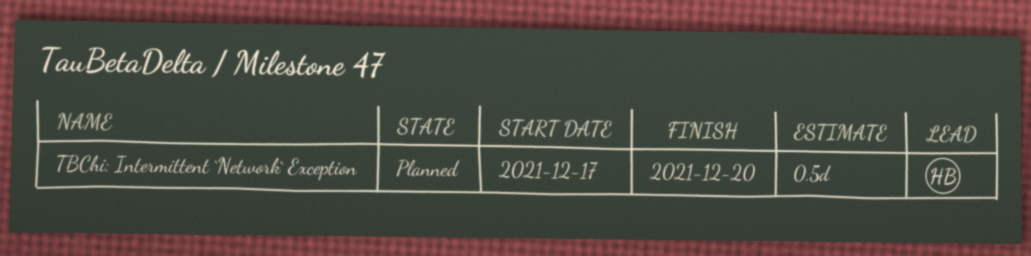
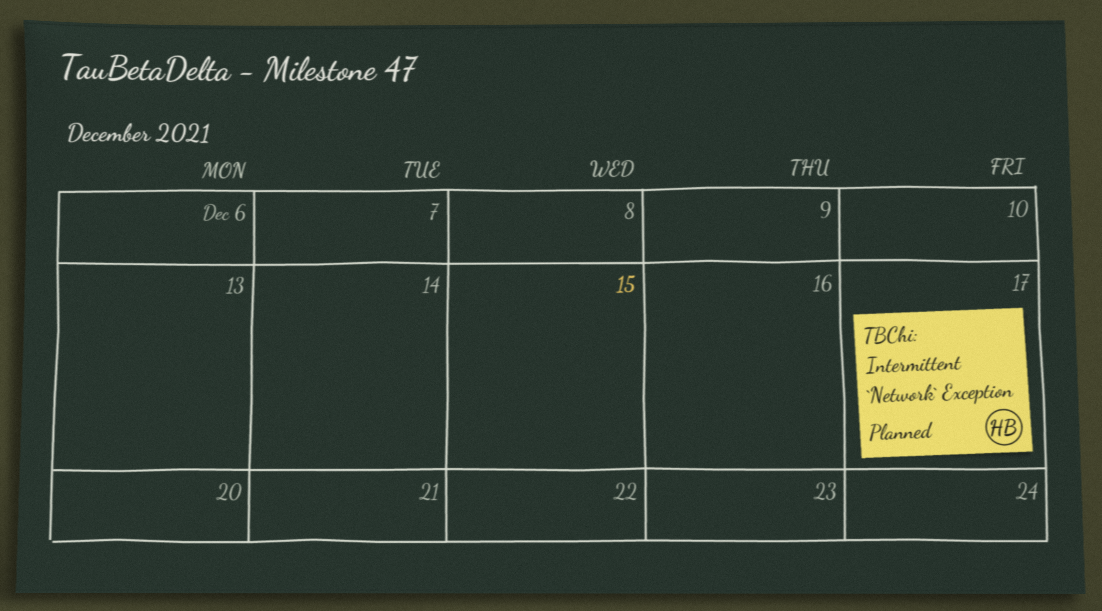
TBChi: Intermittent `Network` Exception, due: Dec 20 -> Dec 17

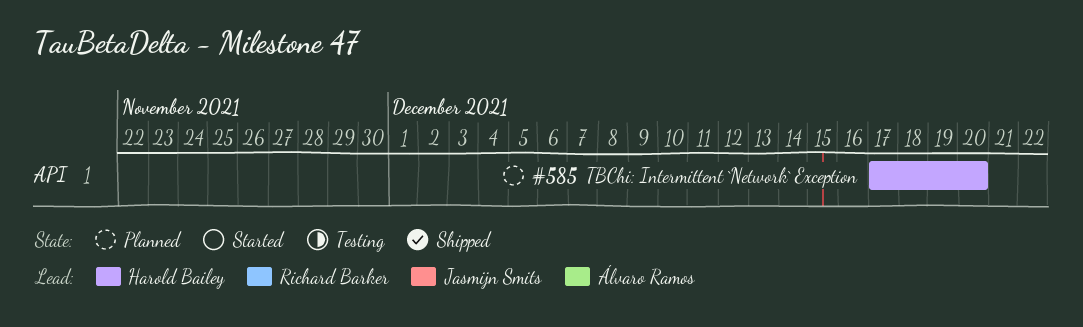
TBChi: Intermittent `Network` Exception, due: Dec 17 -> Dec 20

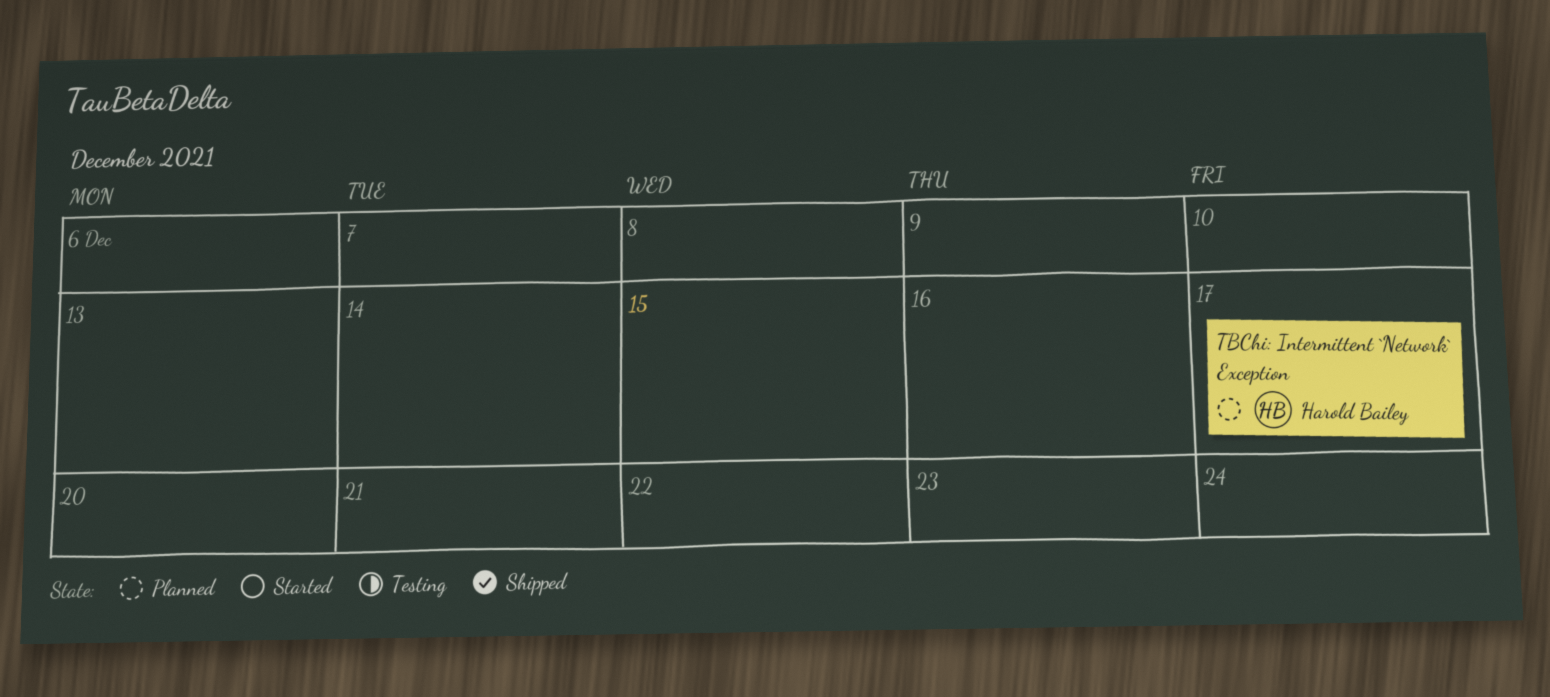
TBChi: Intermittent `Network` Exception, due: Dec 20 -> Dec 17

